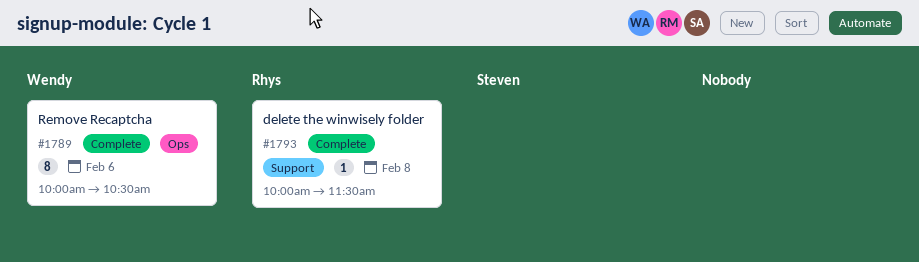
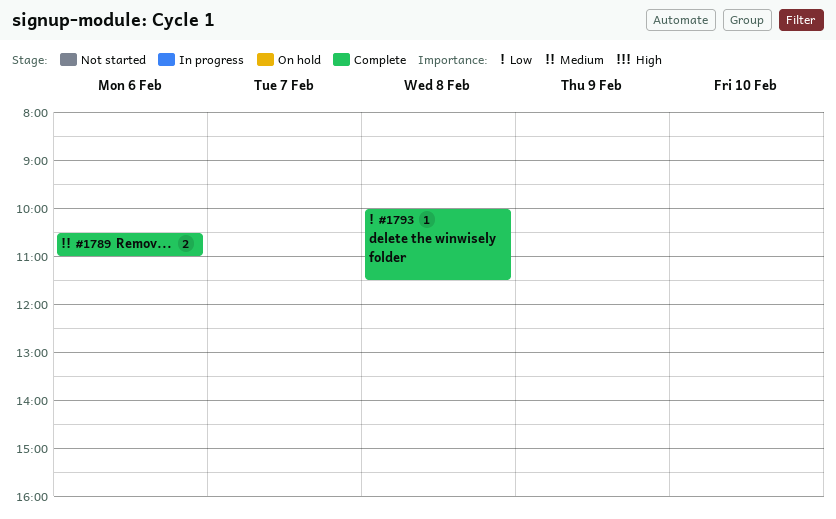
#1789, estimate: 8 -> 2
#1789, begins: 10:00 -> 10:30
#1789, ends: 10:30 -> 11:00

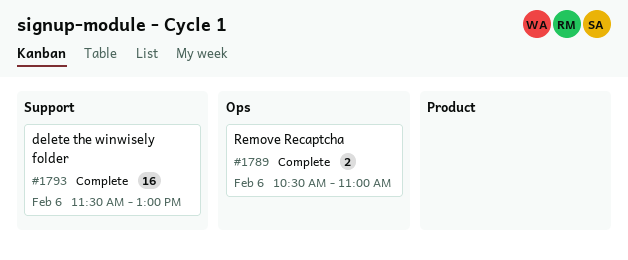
#1793, estimate: 1 -> 16
#1793, day: Feb 8 -> Feb 6
#1793, begins: 10:00 -> 11:30
#1793, ends: 11:30 -> 13:00

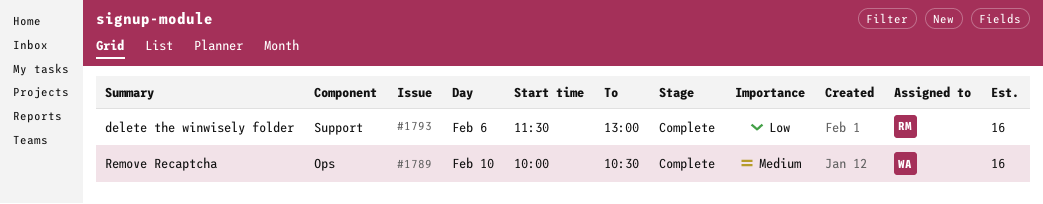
#1789, estimate: 2 -> 16
#1789, day: Feb 6 -> Feb 10
#1789, begins: 10:30 -> 10:00
#1789, ends: 11:00 -> 10:30

